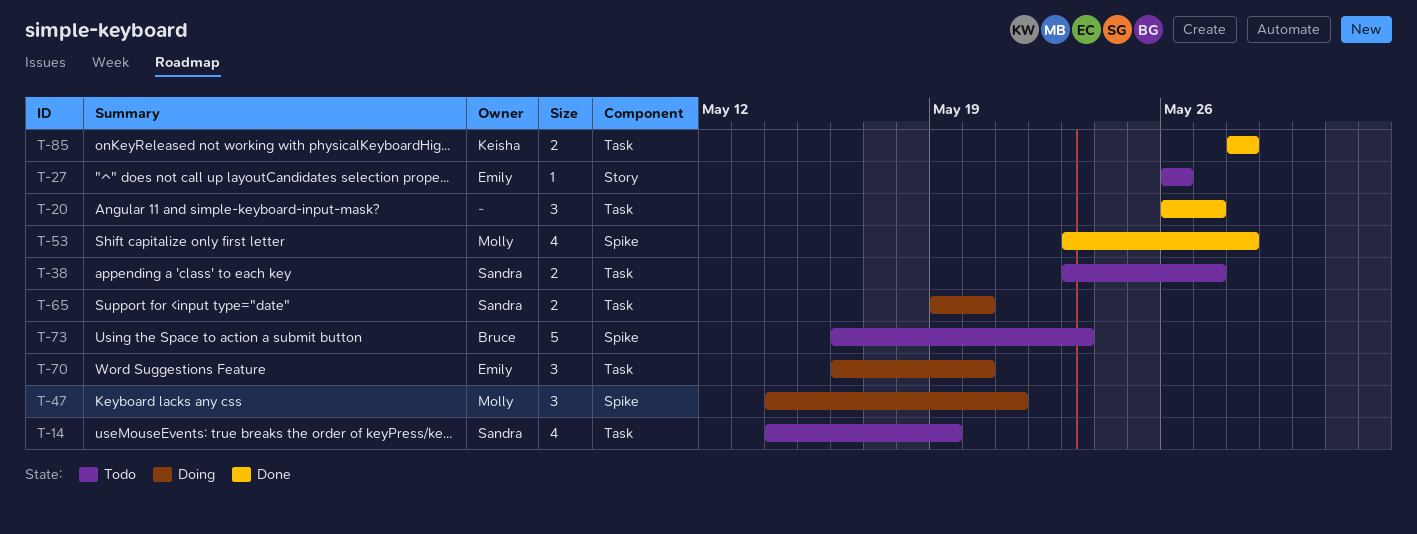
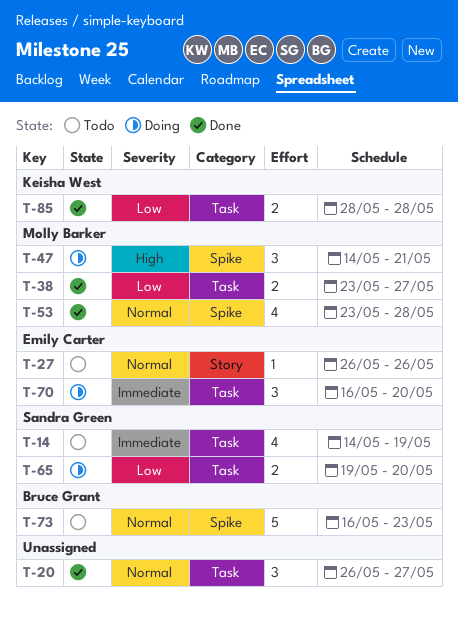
T-38, status: Todo -> Done
T-38, owner: Sandra Green -> Molly Barker

